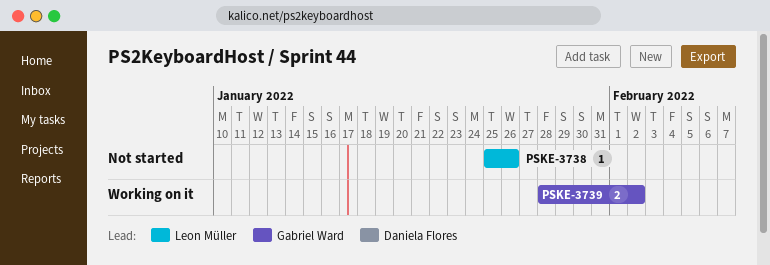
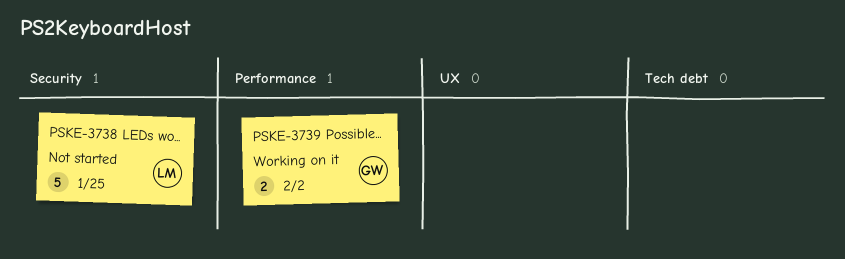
PSKE-3738, estimate: 1 -> 5
PSKE-3738, due: Jan 26 -> Jan 25

